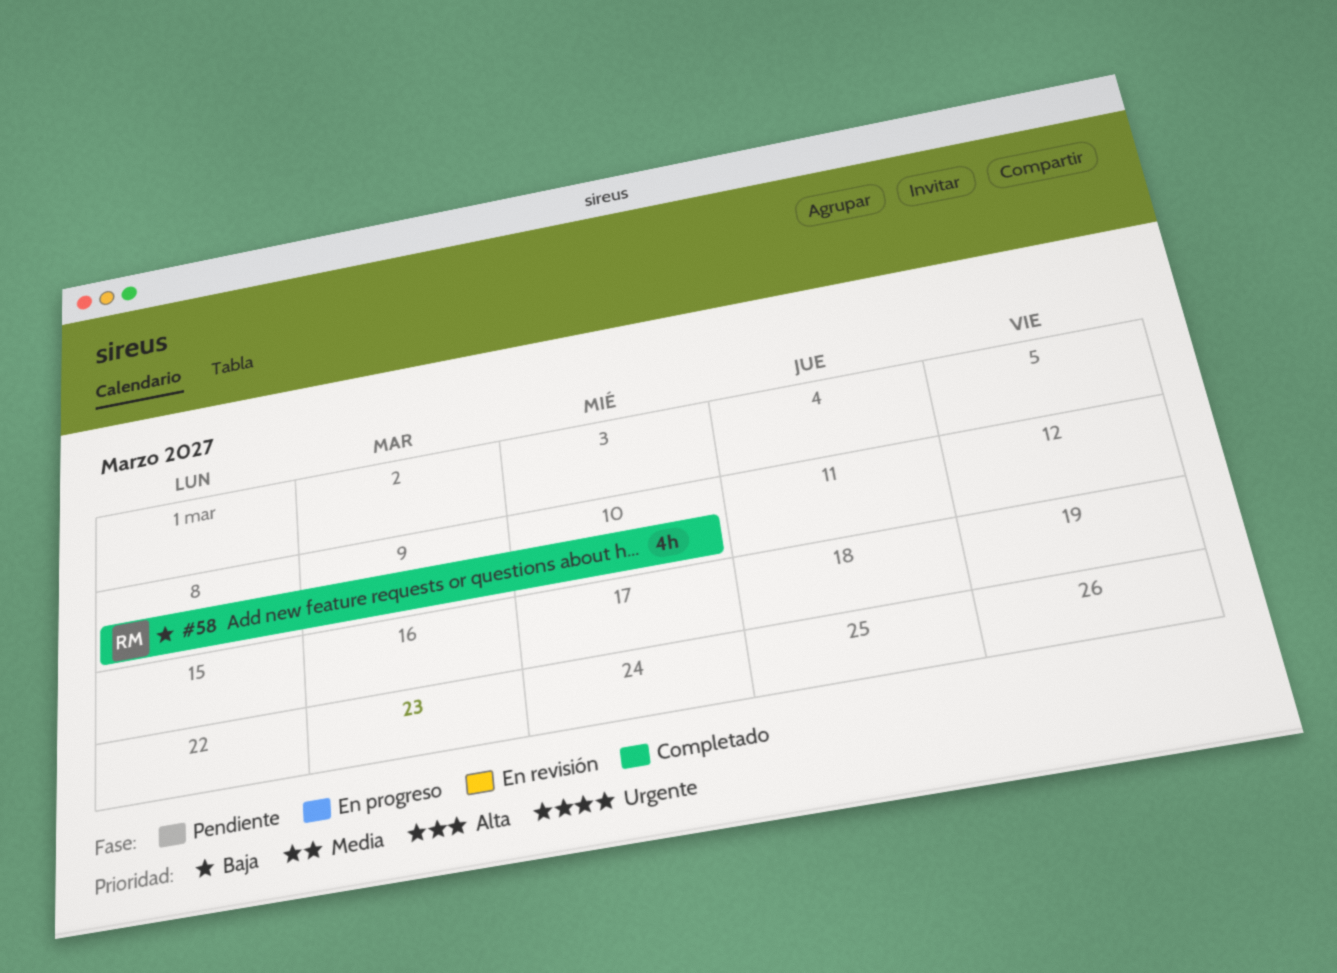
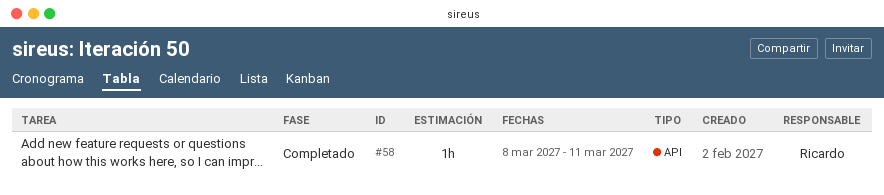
#58, estimate: 4h -> 1h
#58, due: Mar 10 -> Mar 11

